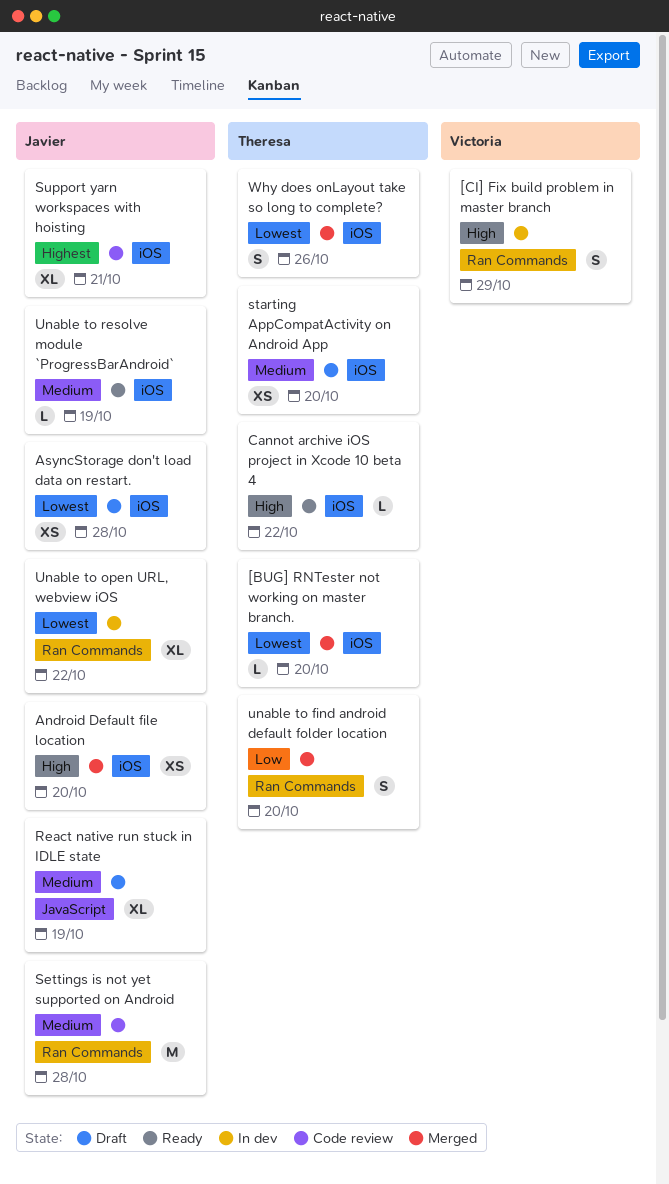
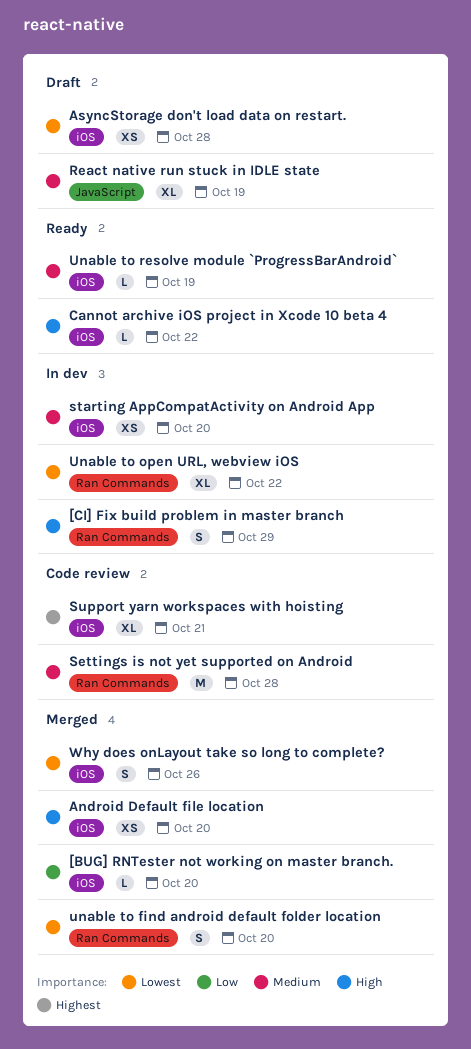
[BUG] RNTester not working on master branch., priority: Lowest -> Low
starting AppCompatActivity on Android App, status: Draft -> In dev
unable to find android default folder location, priority: Low -> Lowest

